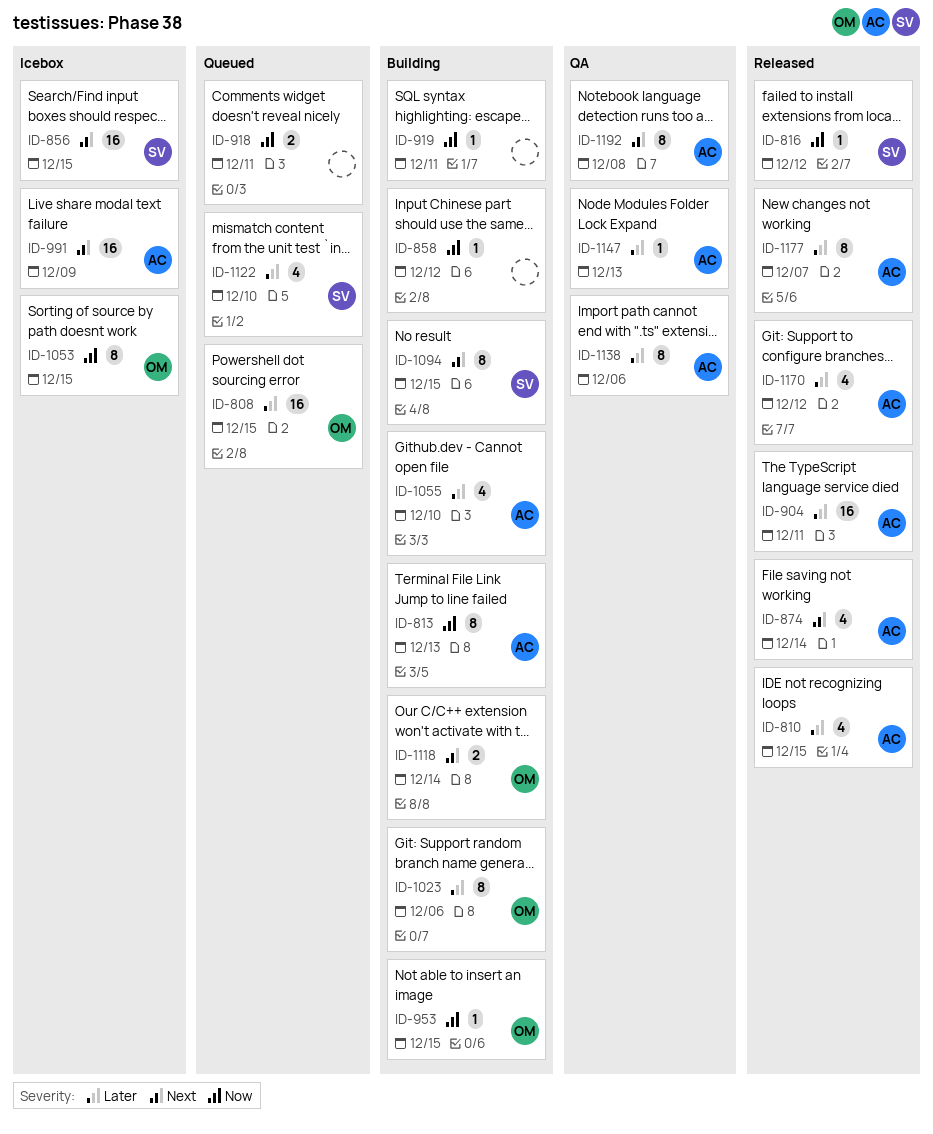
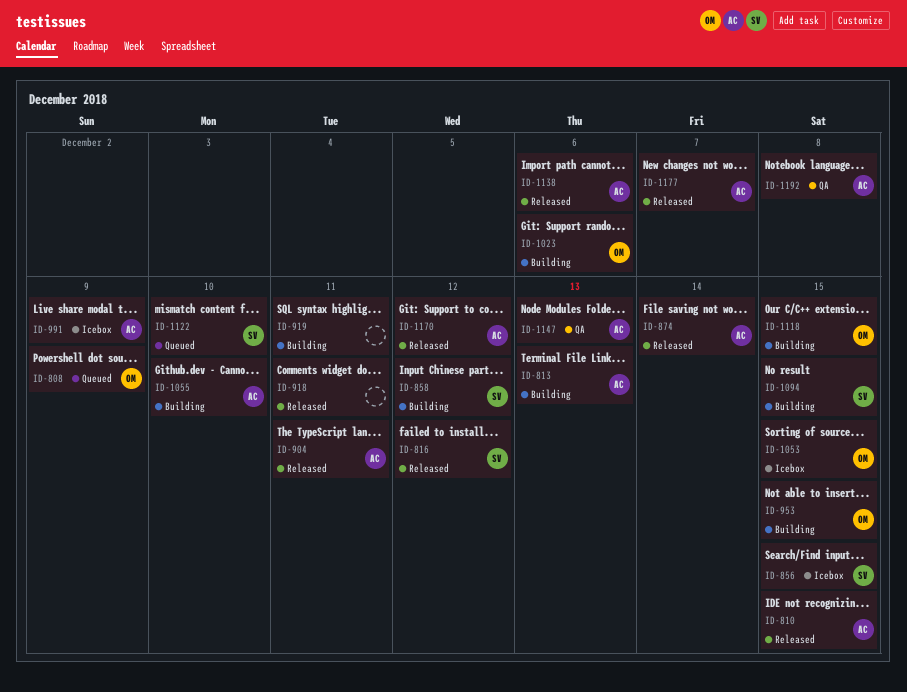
ID-808, due: Dec 15 -> Dec 9
ID-858, owner: none -> SV
ID-918, status: Queued -> Released
ID-1118, due: Dec 14 -> Dec 15
ID-1138, status: QA -> Released

